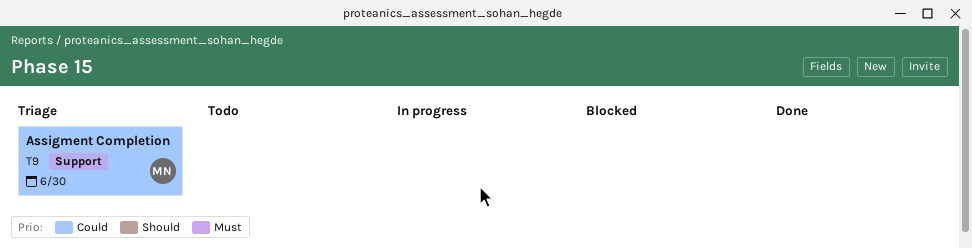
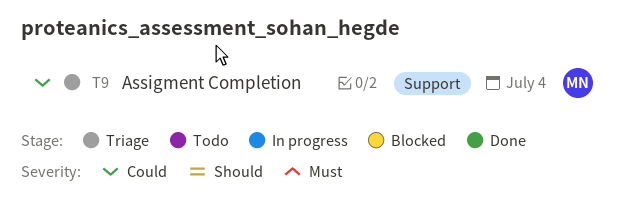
T9, due: Jun 30 -> Jul 4

